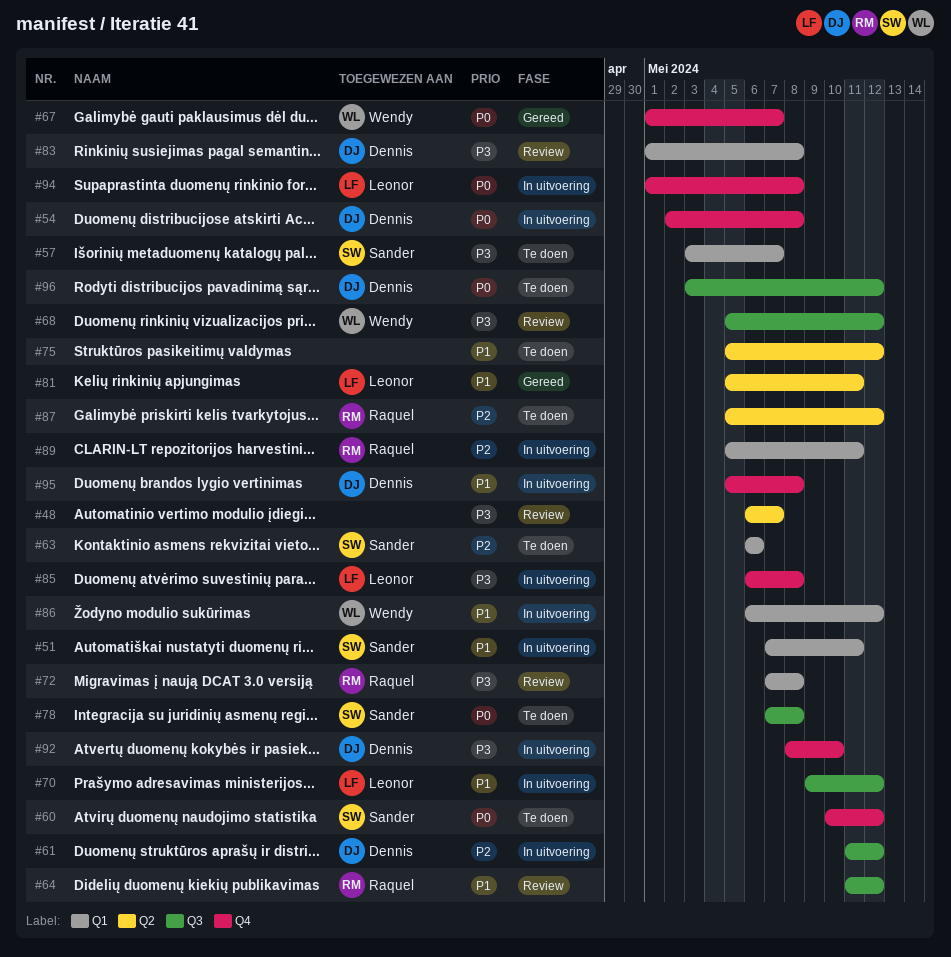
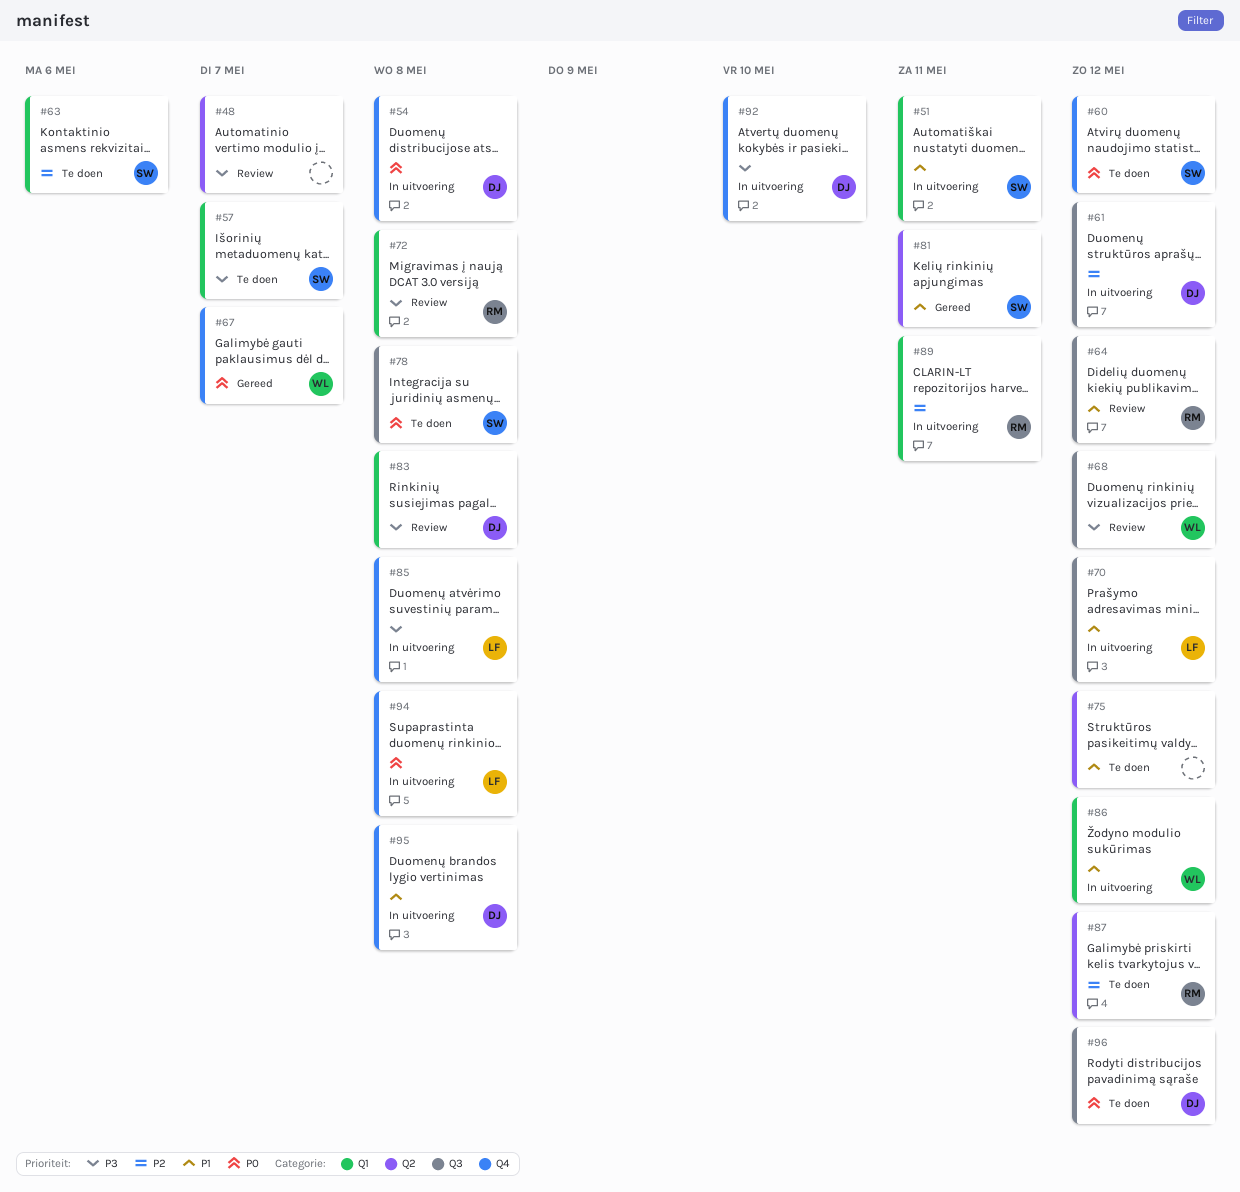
#81, owner: Leonor -> Sander

